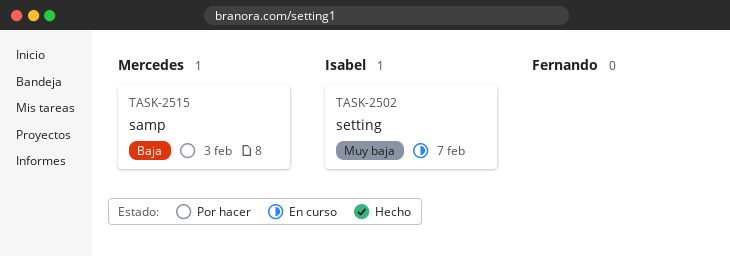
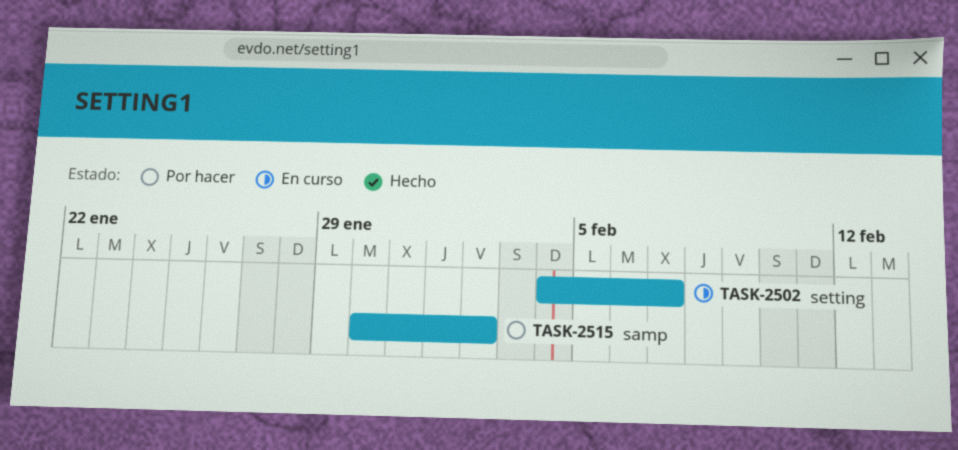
TASK-2515, due: Feb 3 -> Feb 2

